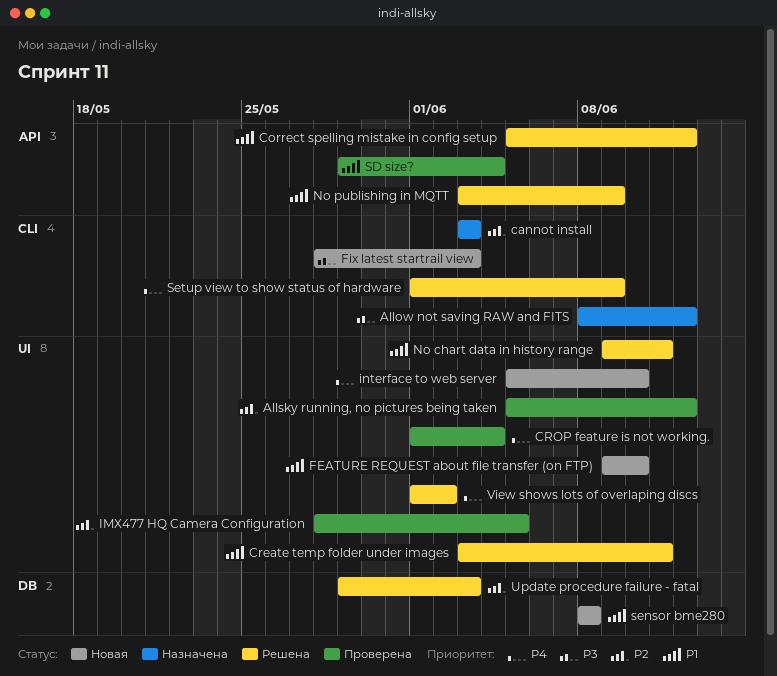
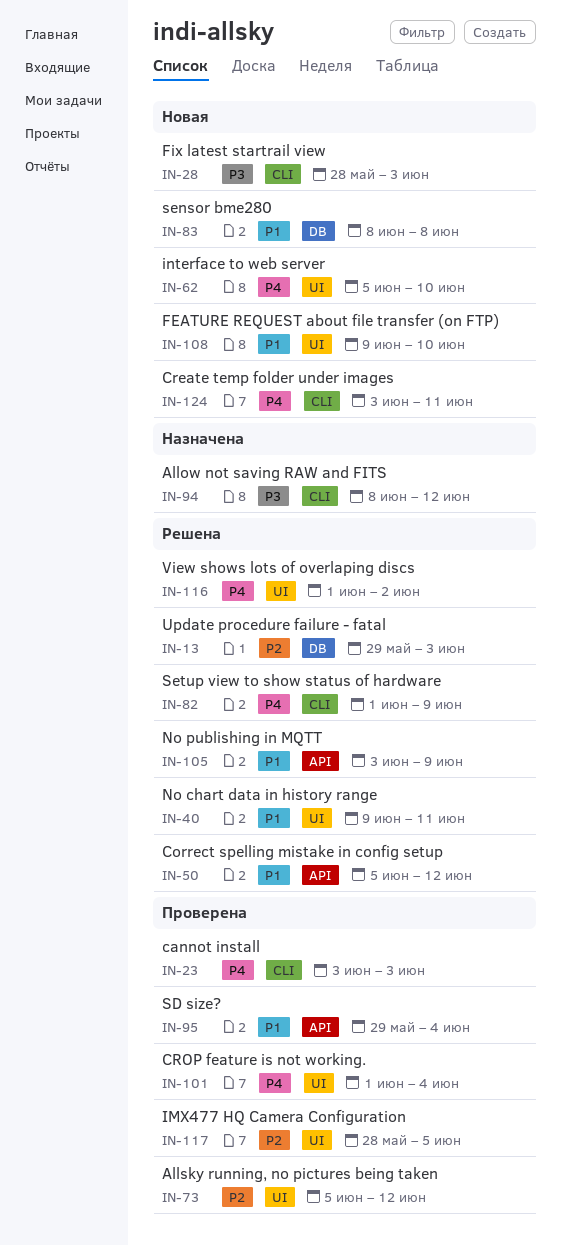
cannot install, status: Назначена -> Проверена
cannot install, priority: P2 -> P4
Create temp folder under images, status: Решена -> Новая
Create temp folder under images, priority: P1 -> P4
Create temp folder under images, label: UI -> CLI

